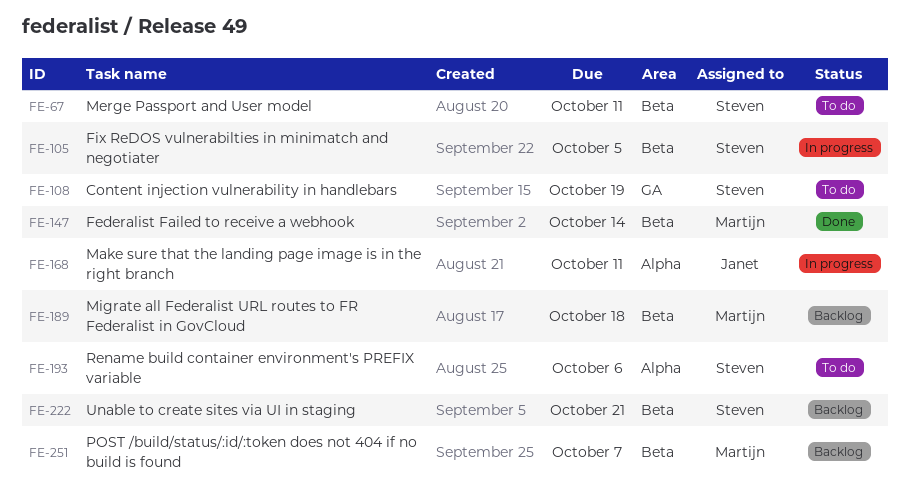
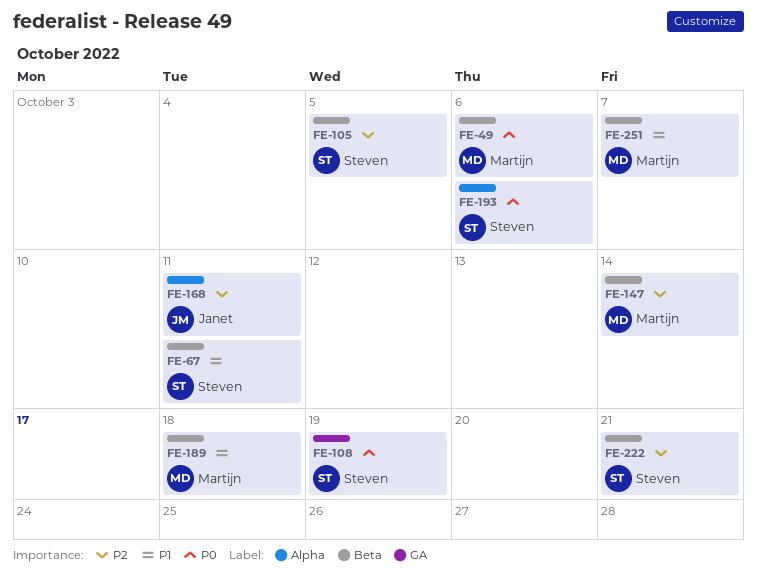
FE-49: none -> present

